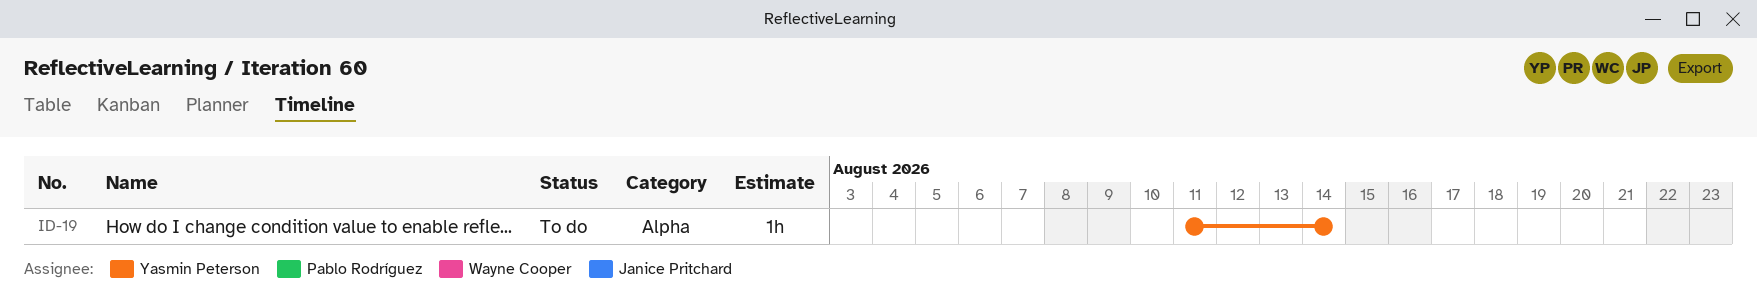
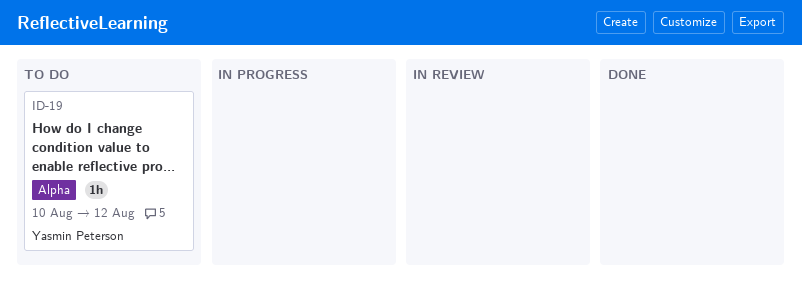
ID-19, start: Aug 11 -> Aug 10
ID-19, due: Aug 14 -> Aug 12

